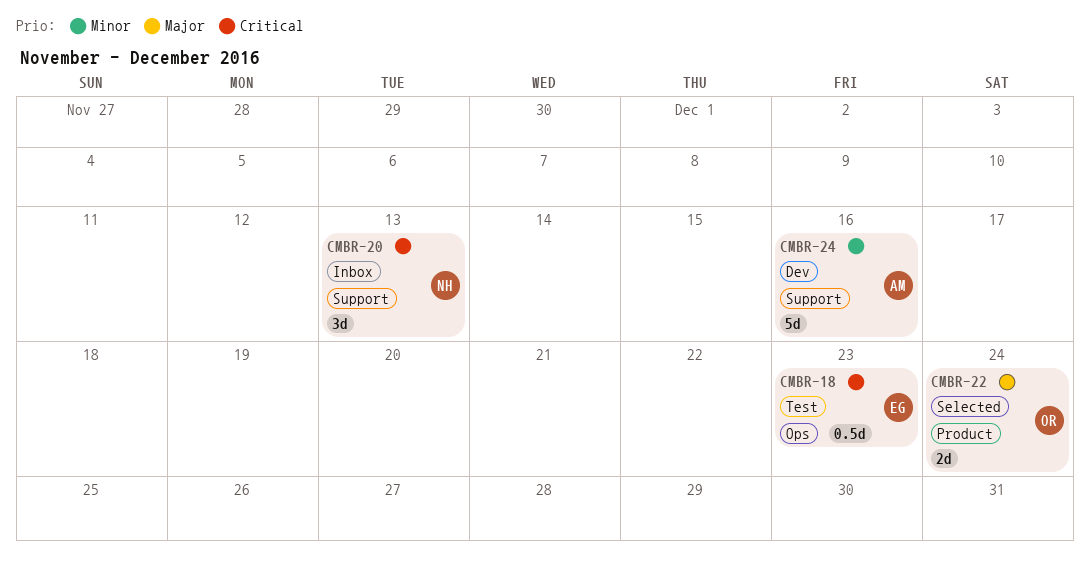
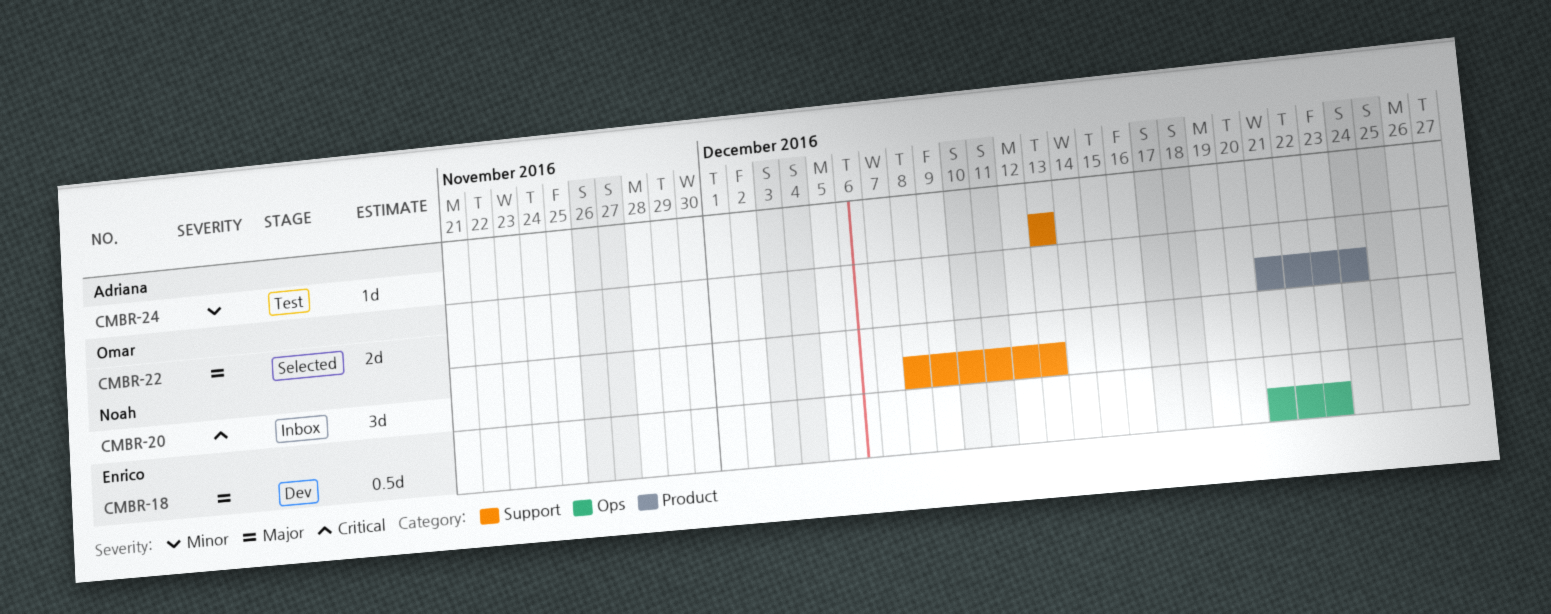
CMBR-18, status: Test -> Dev
CMBR-18, priority: Critical -> Major
CMBR-24, status: Dev -> Test
CMBR-24, estimate: 5d -> 1d
CMBR-24, due: Dec 16 -> Dec 13

